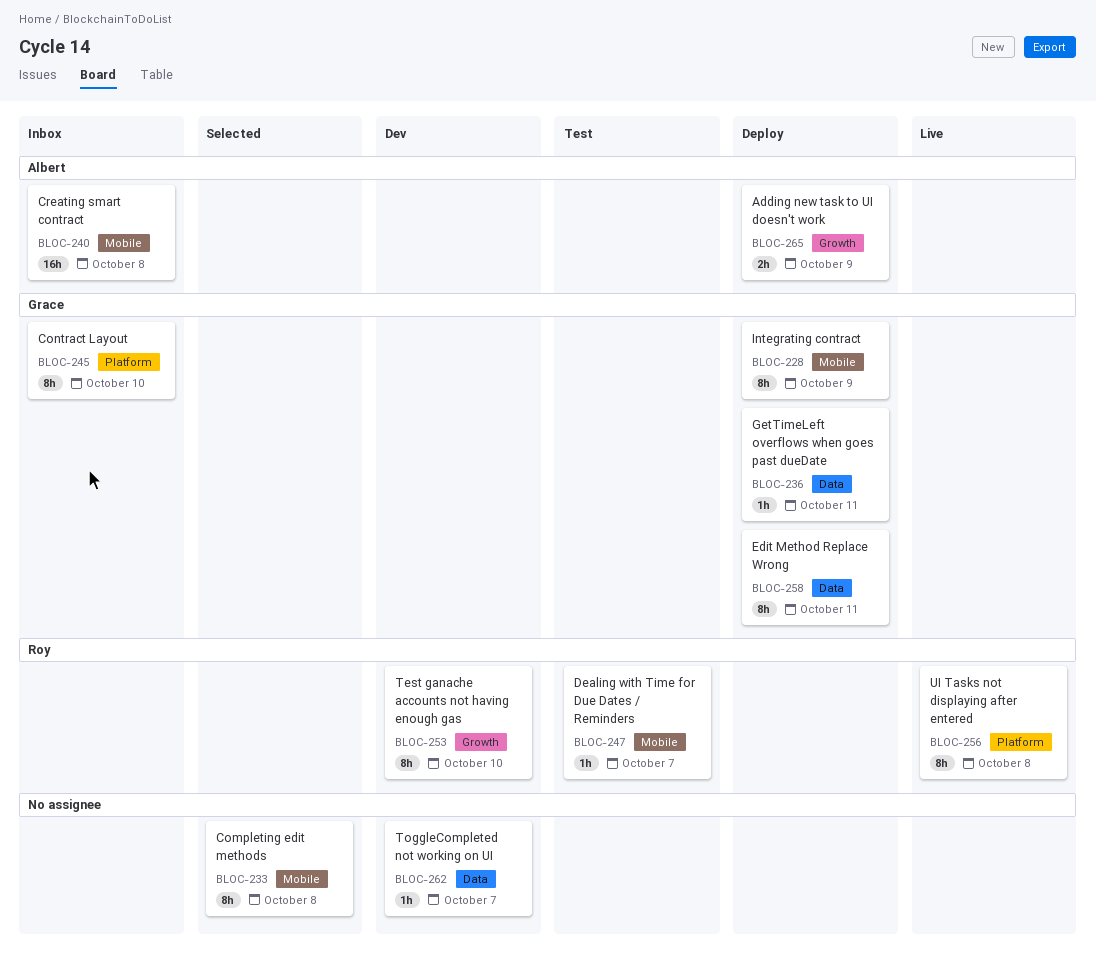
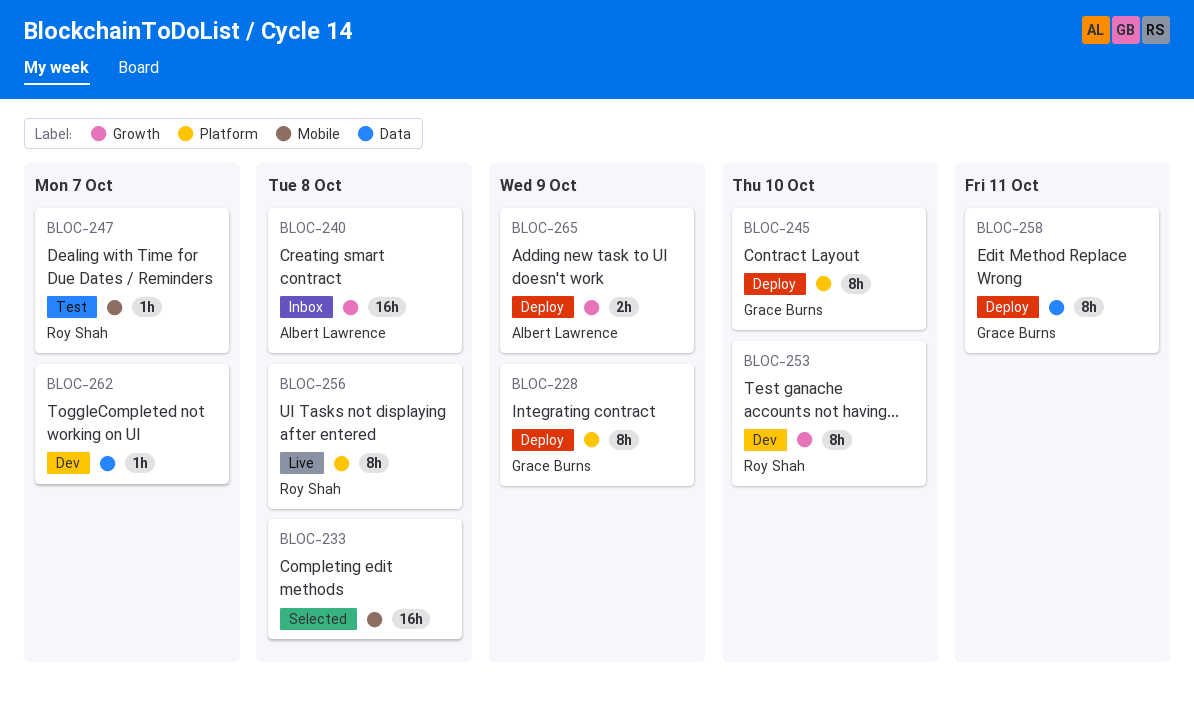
BLOC-228, label: Mobile -> Platform
BLOC-233, estimate: 8h -> 16h
BLOC-236: present -> none
BLOC-240, label: Mobile -> Growth
BLOC-245, status: Inbox -> Deploy

